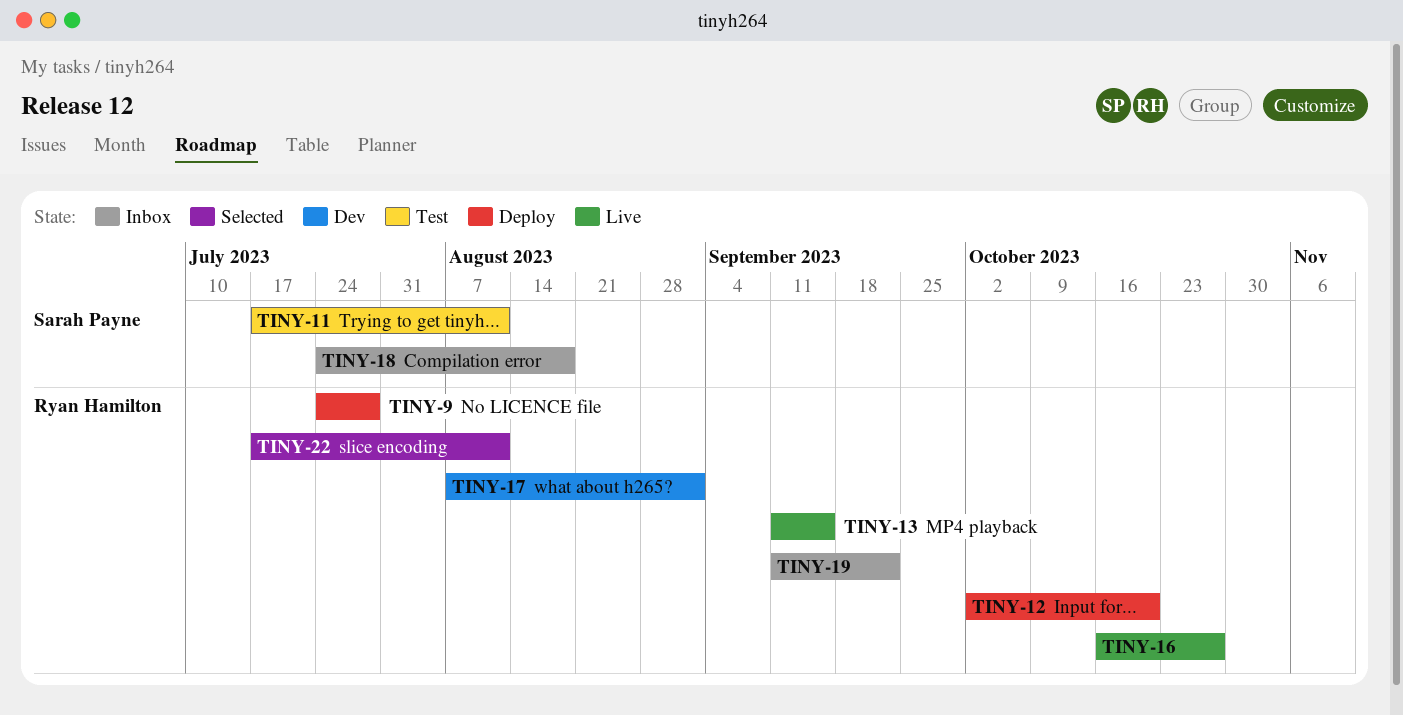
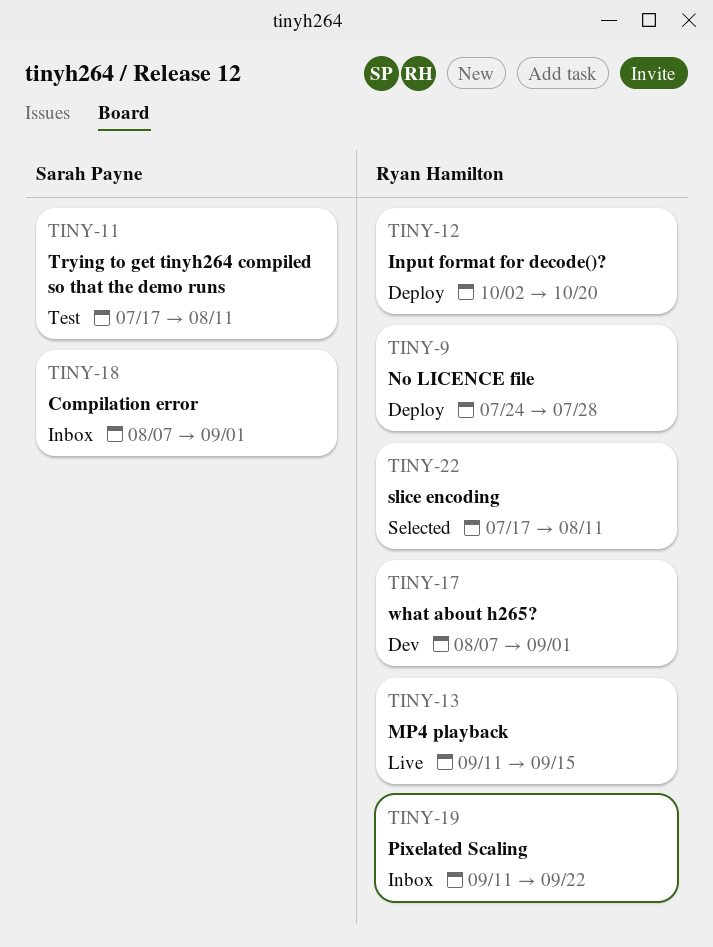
TINY-16: present -> none
TINY-18, start: Jul 24 -> Aug 7
TINY-18, due: Aug 18 -> Sep 1

